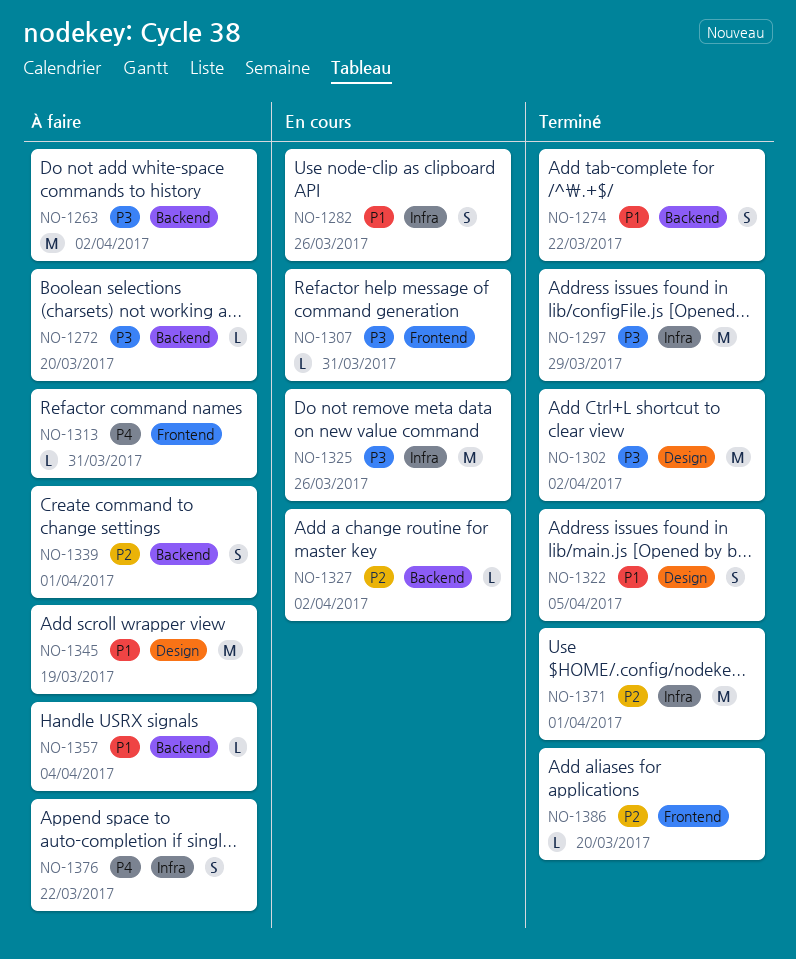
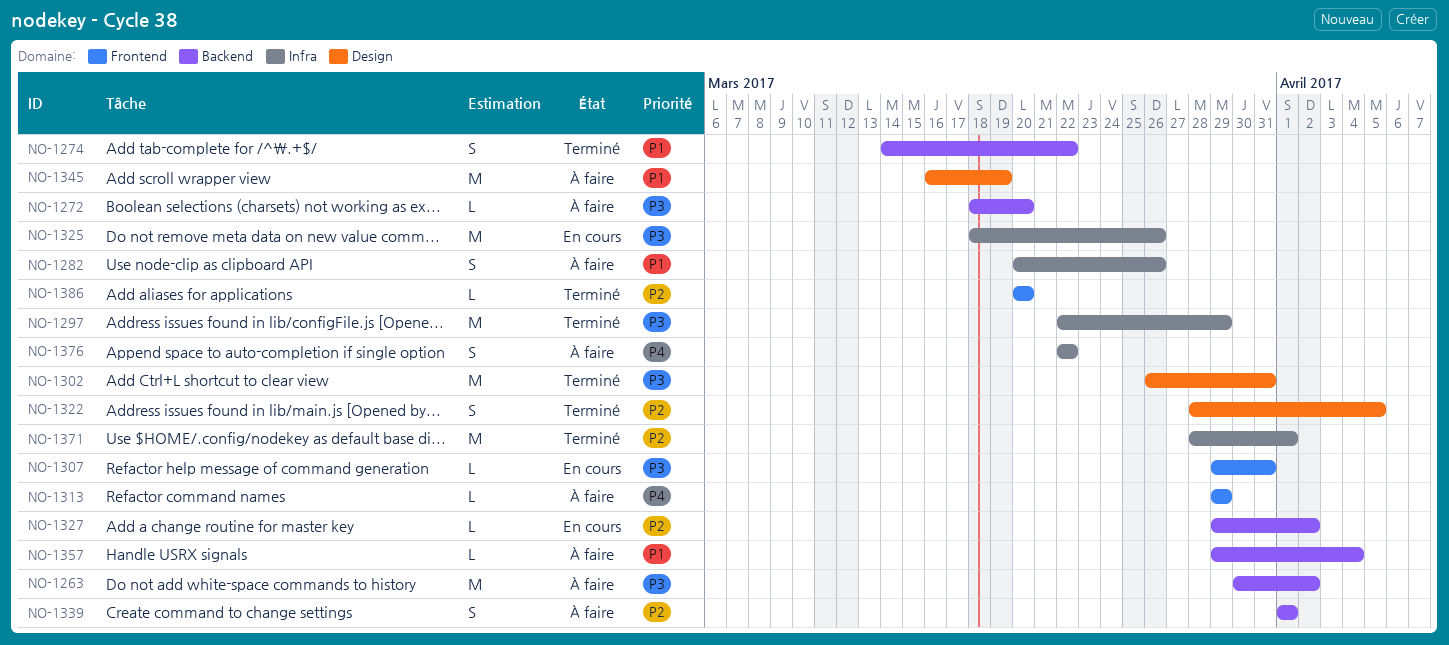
NO-1282, status: En cours -> À faire
NO-1302, due: Apr 2 -> Mar 31
NO-1313, due: Mar 31 -> Mar 29
NO-1322, priority: P1 -> P2

